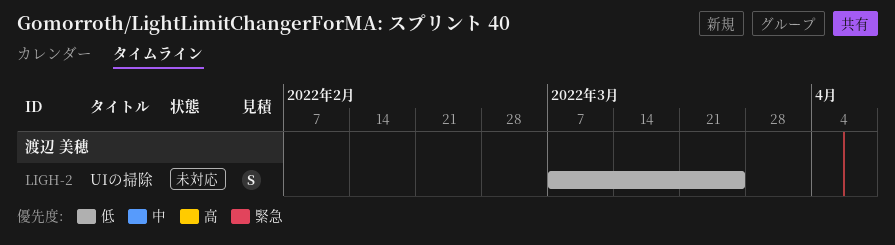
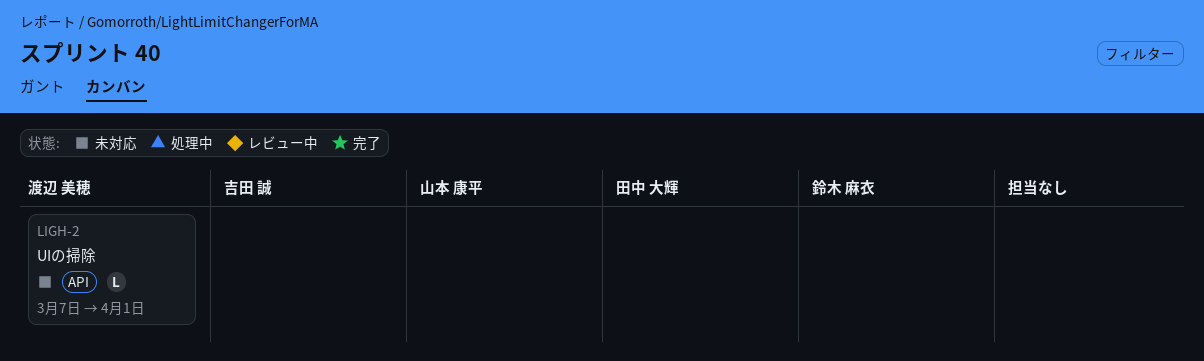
LIGH-2, estimate: S -> L
LIGH-2, due: Mar 25 -> Apr 1

